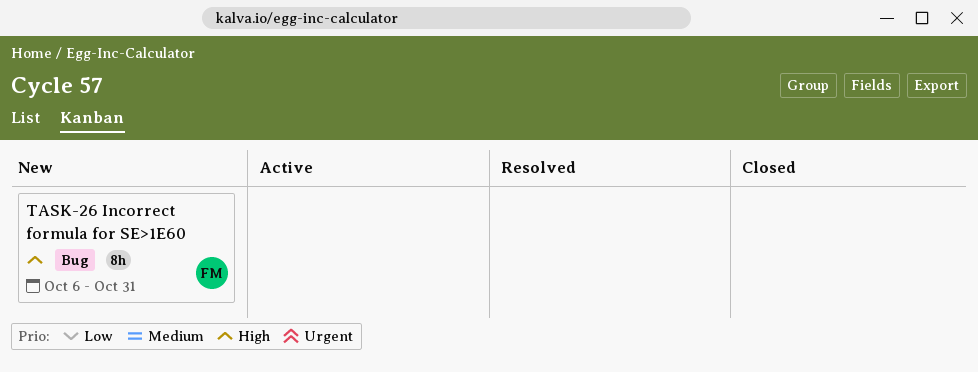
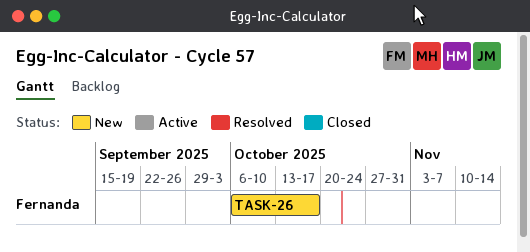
TASK-26, due: Oct 31 -> Oct 17

